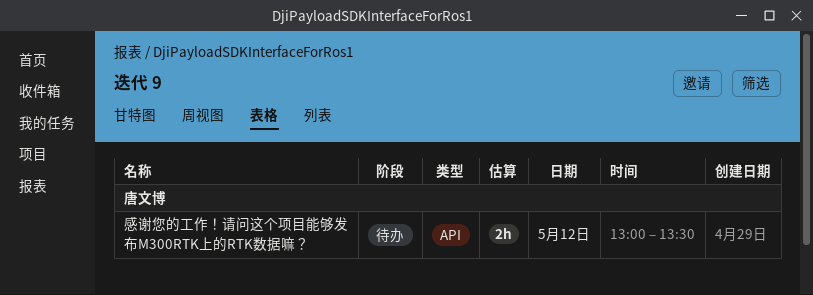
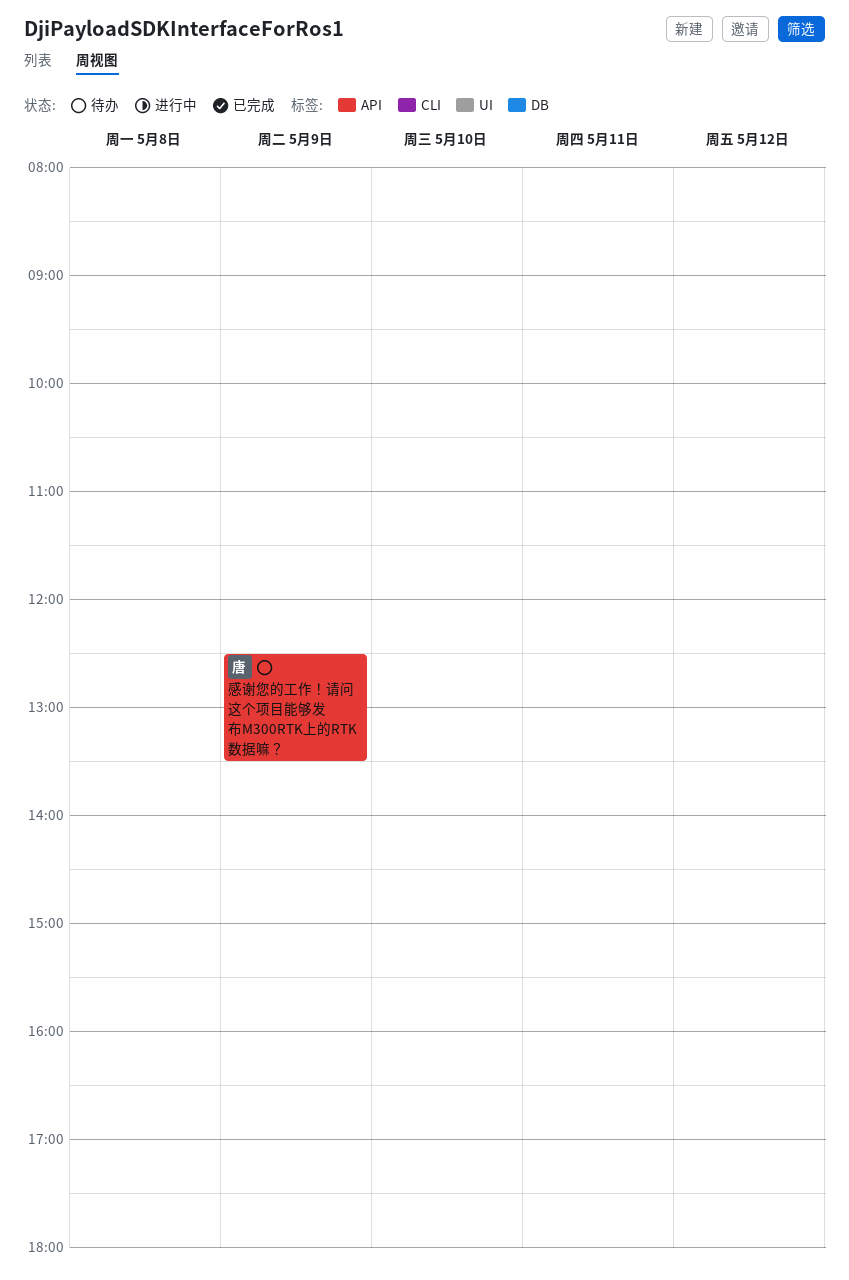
感谢您的工作！请问这个项目能够发布M300RTK上的RTK数据嘛？, day: May 12 -> May 9
感谢您的工作！请问这个项目能够发布M300RTK上的RTK数据嘛？, begins: 13:00 -> 12:30

